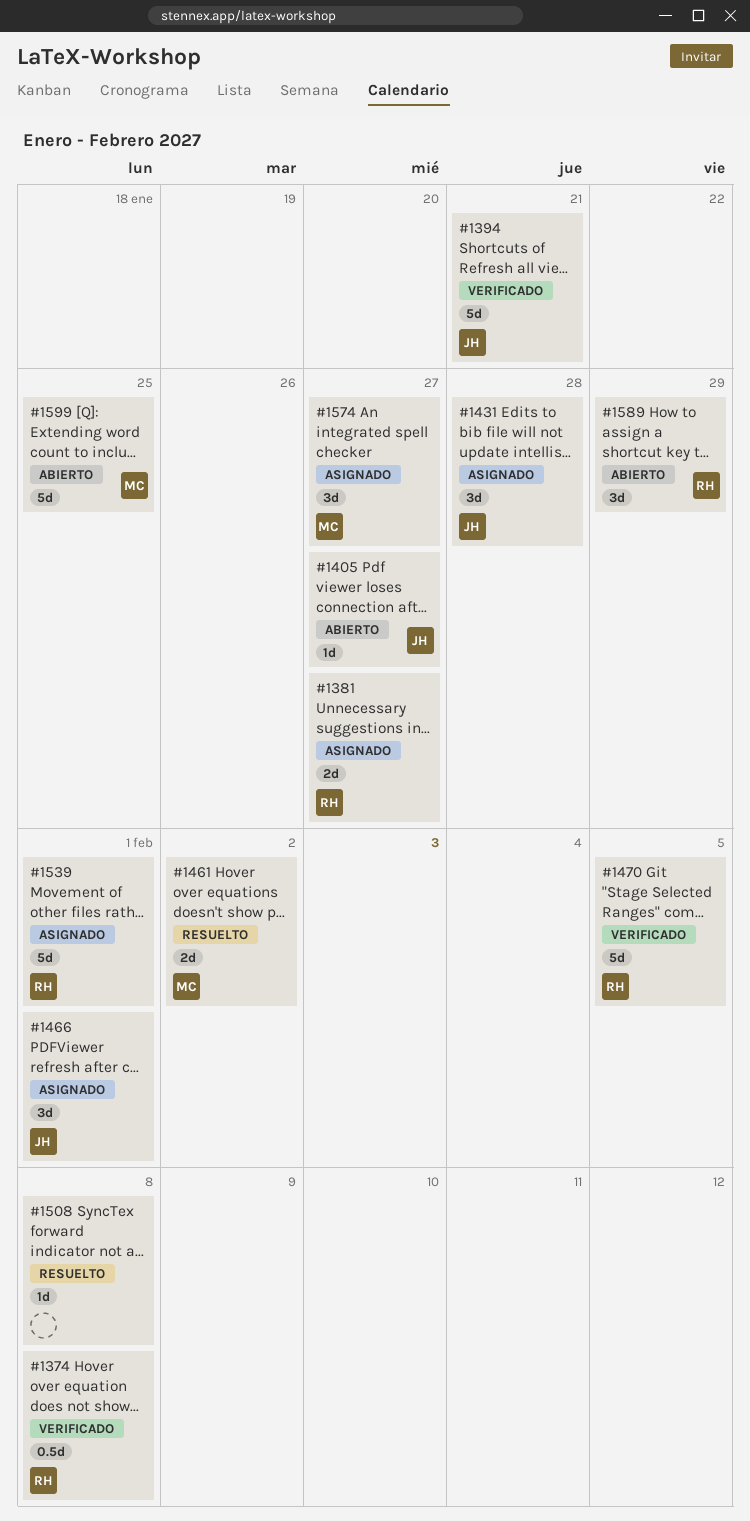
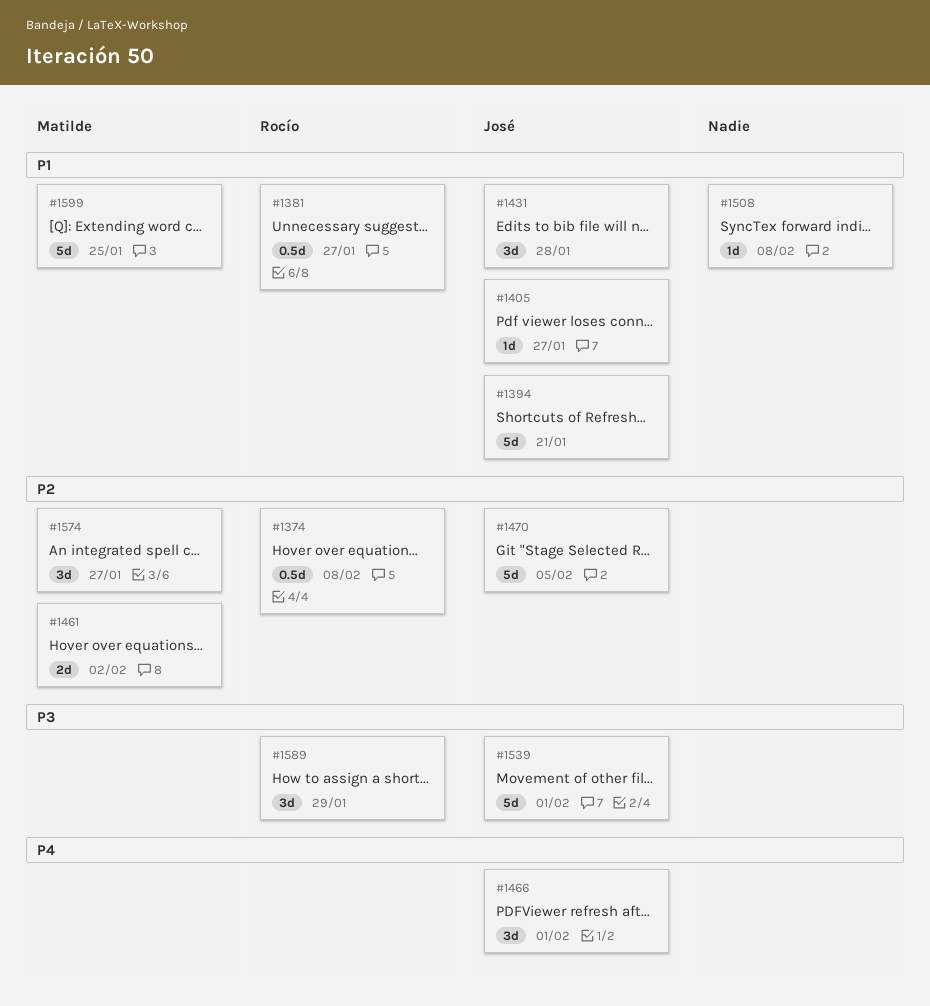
#1381, estimate: 2d -> 0.5d
#1470, owner: Rocío -> José
#1539, owner: Rocío -> José

